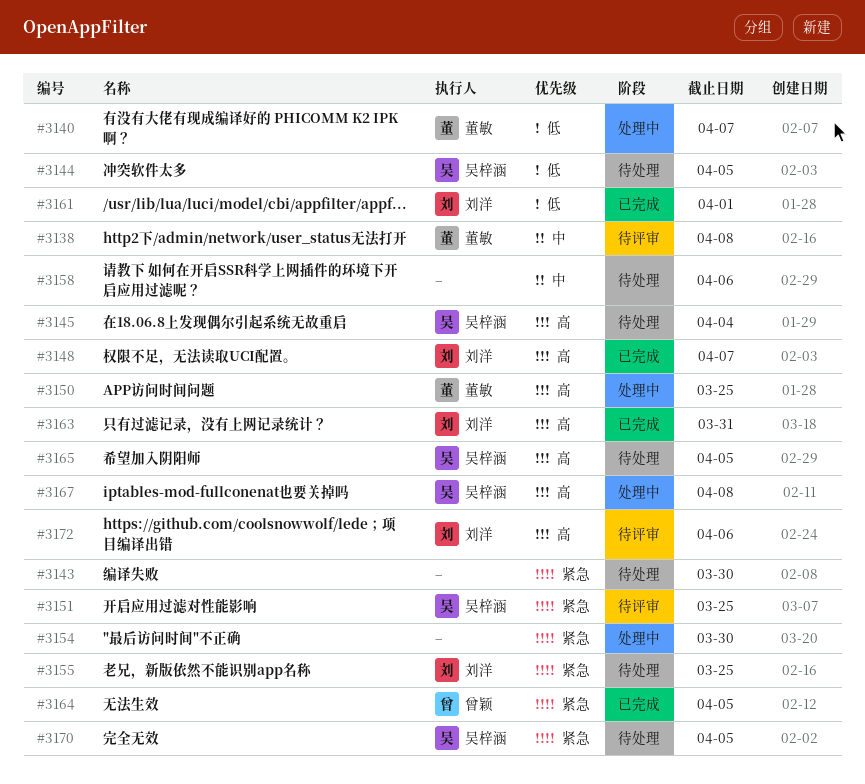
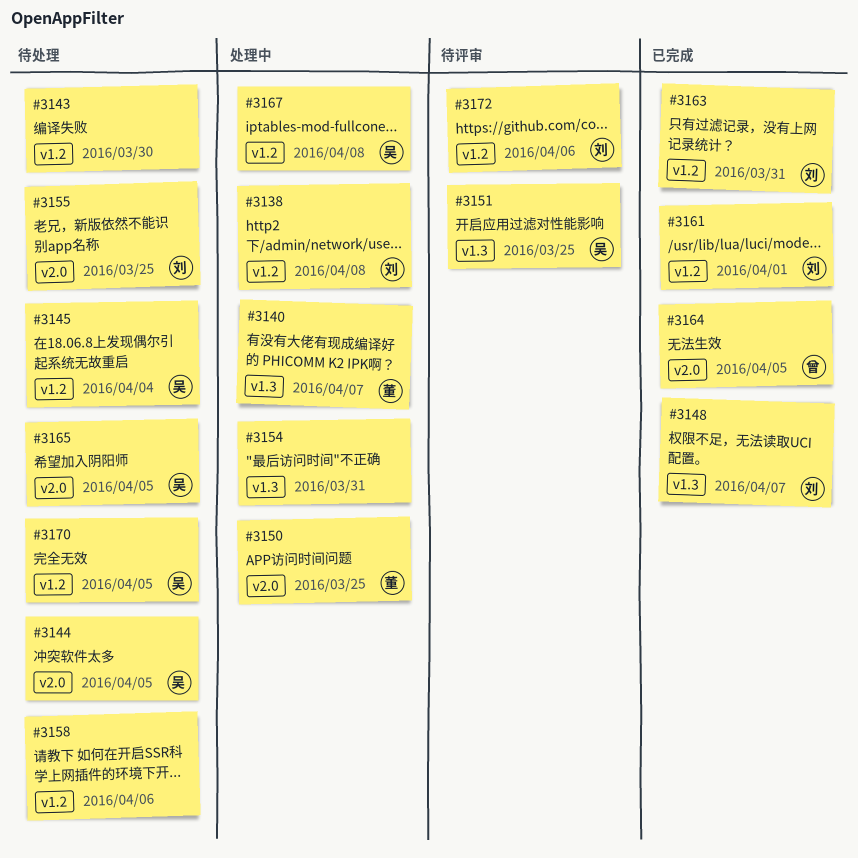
#3138, status: 待评审 -> 处理中
#3138, owner: 董敏 -> 刘洋
#3154, due: Mar 30 -> Mar 31

